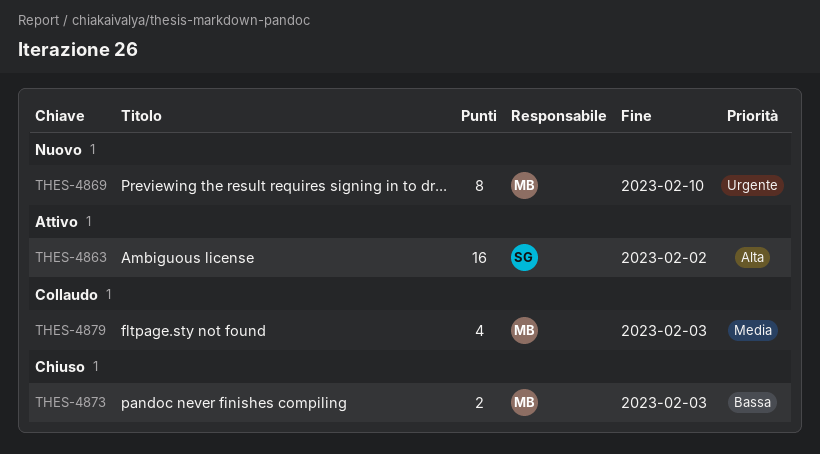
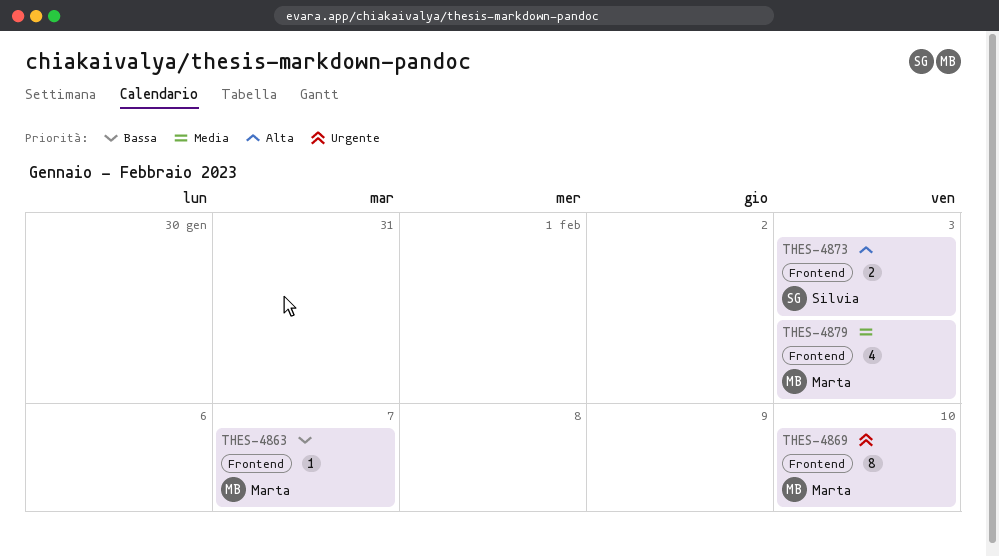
THES-4863, owner: Silvia -> Marta
THES-4863, priority: Alta -> Bassa
THES-4863, estimate: 16 -> 1
THES-4863, due: Feb 2 -> Feb 7
THES-4873, owner: Marta -> Silvia
THES-4873, priority: Bassa -> Alta

